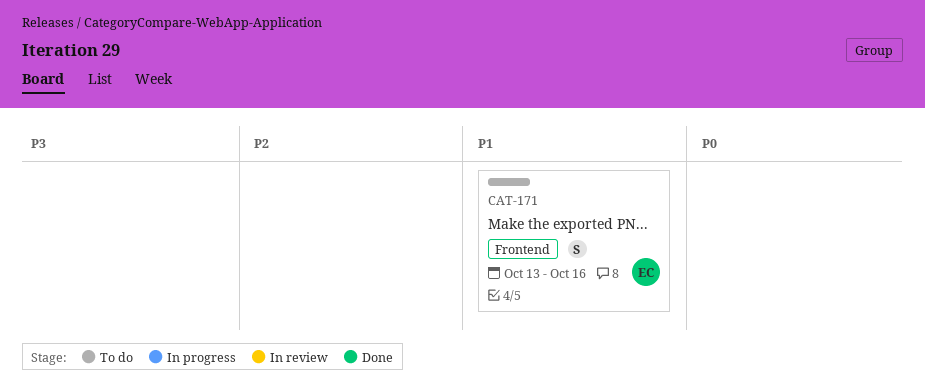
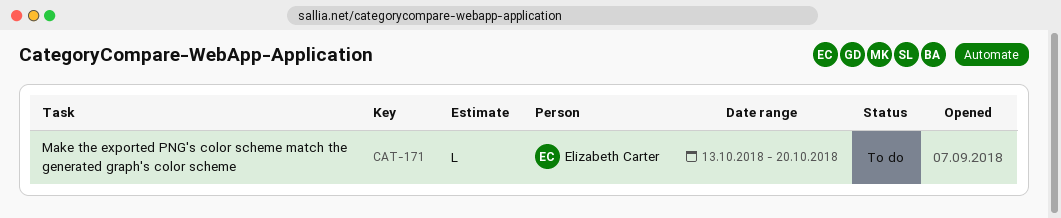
CAT-171, estimate: S -> L
CAT-171, due: Oct 16 -> Oct 20

